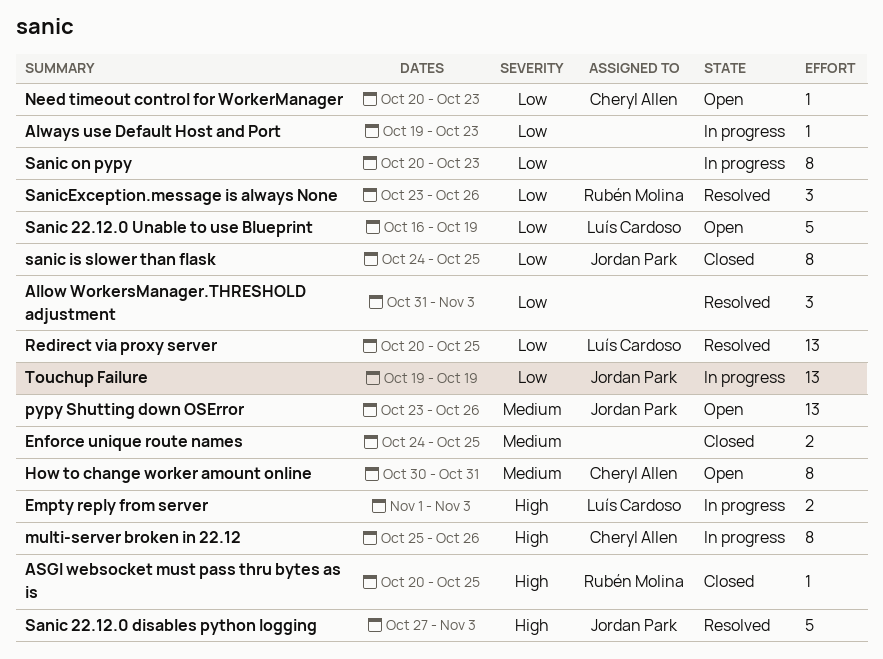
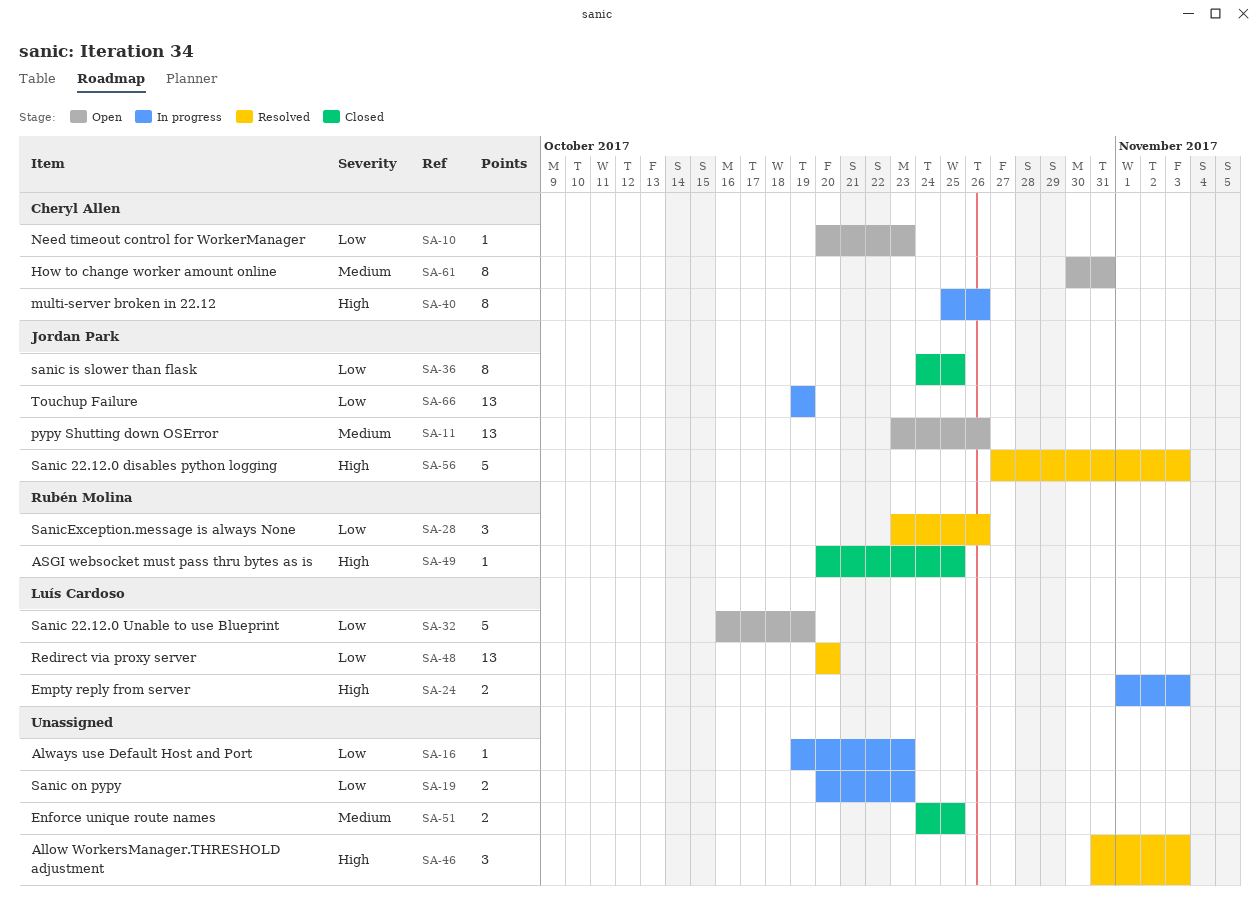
Allow WorkersManager.THRESHOLD adjustment, priority: Low -> High
Redirect via proxy server, due: Oct 25 -> Oct 20
Sanic on pypy, estimate: 8 -> 2

